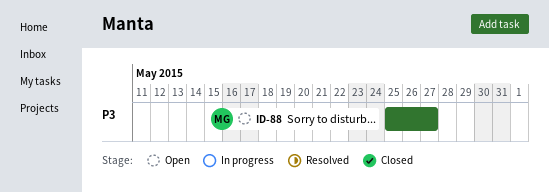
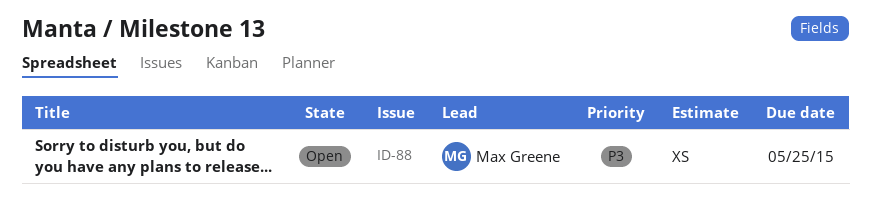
ID-88, due: May 27 -> May 25

